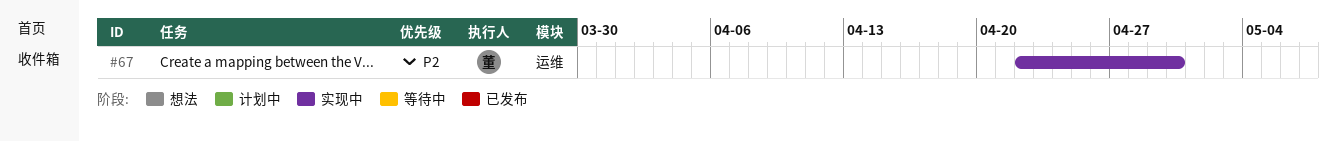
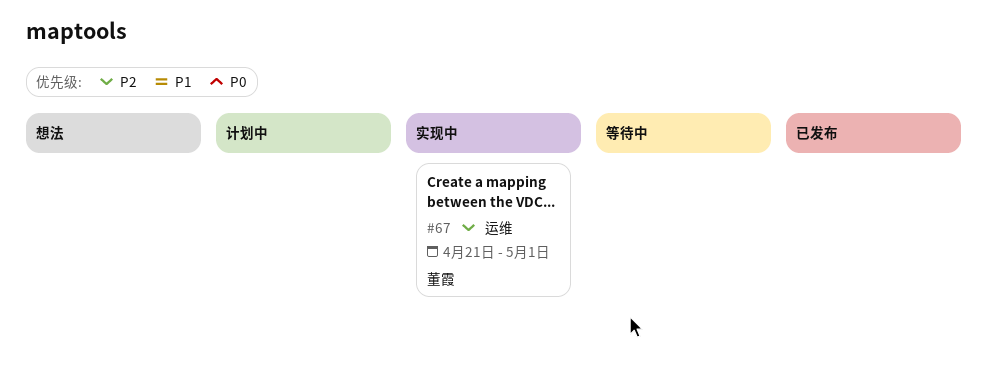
#67, start: Apr 22 -> Apr 21
#67, due: Apr 30 -> May 1

